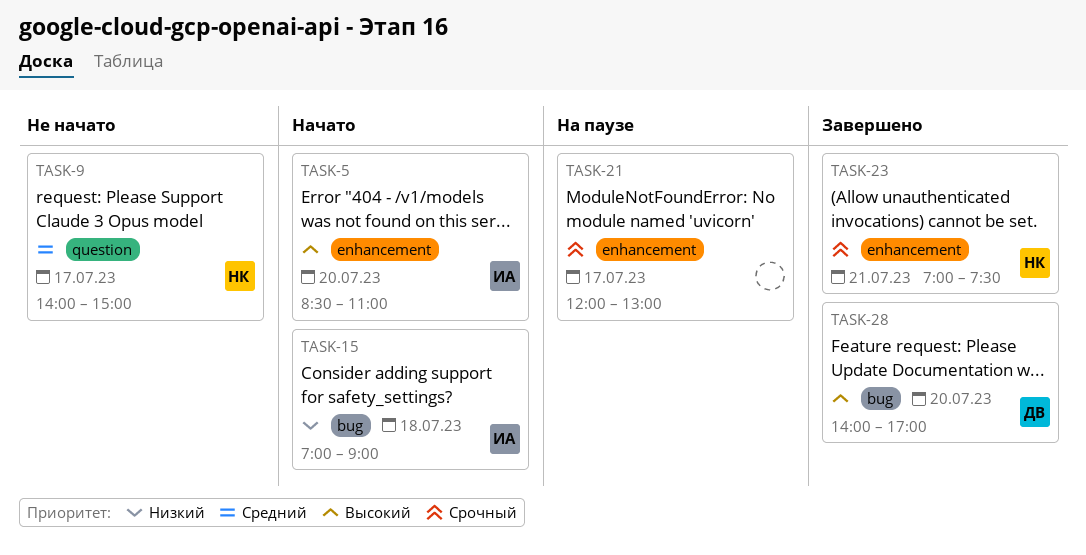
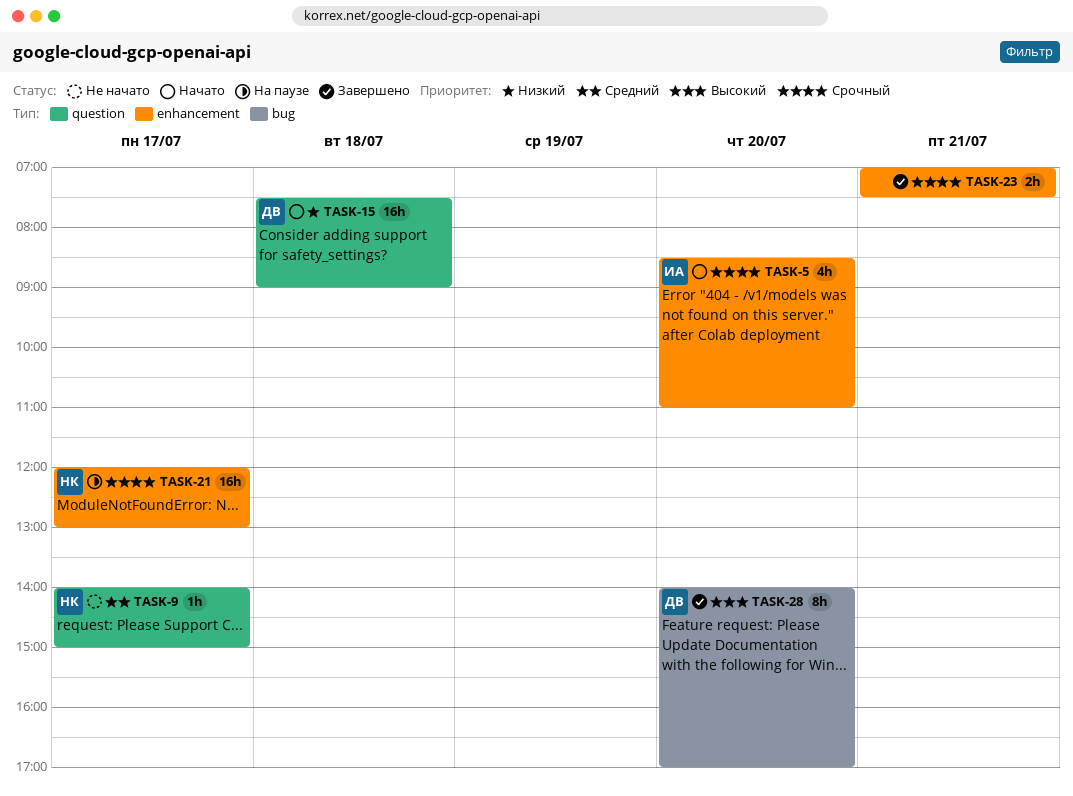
TASK-5, priority: Высокий -> Срочный
TASK-15, owner: ИА -> ДВ
TASK-15, label: bug -> question
TASK-15, begins: 07:00 -> 07:30
TASK-21, owner: none -> НК
TASK-23, owner: НК -> none

